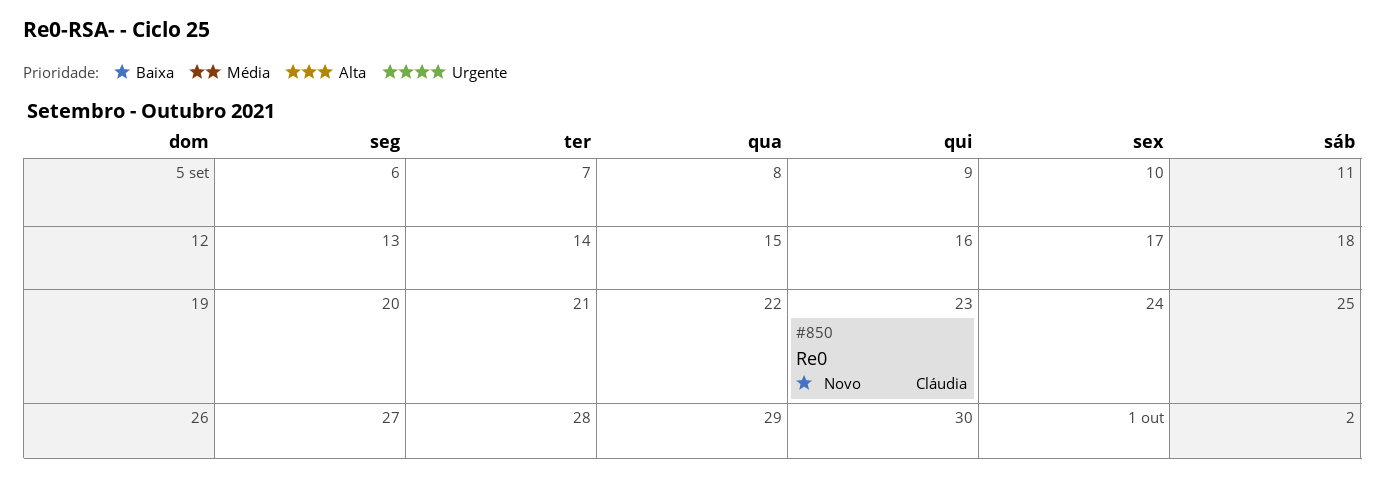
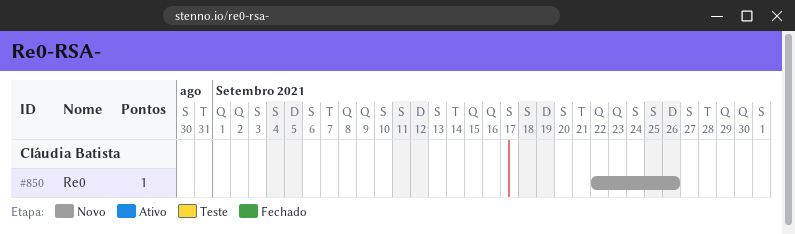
#850, due: Sep 23 -> Sep 26

